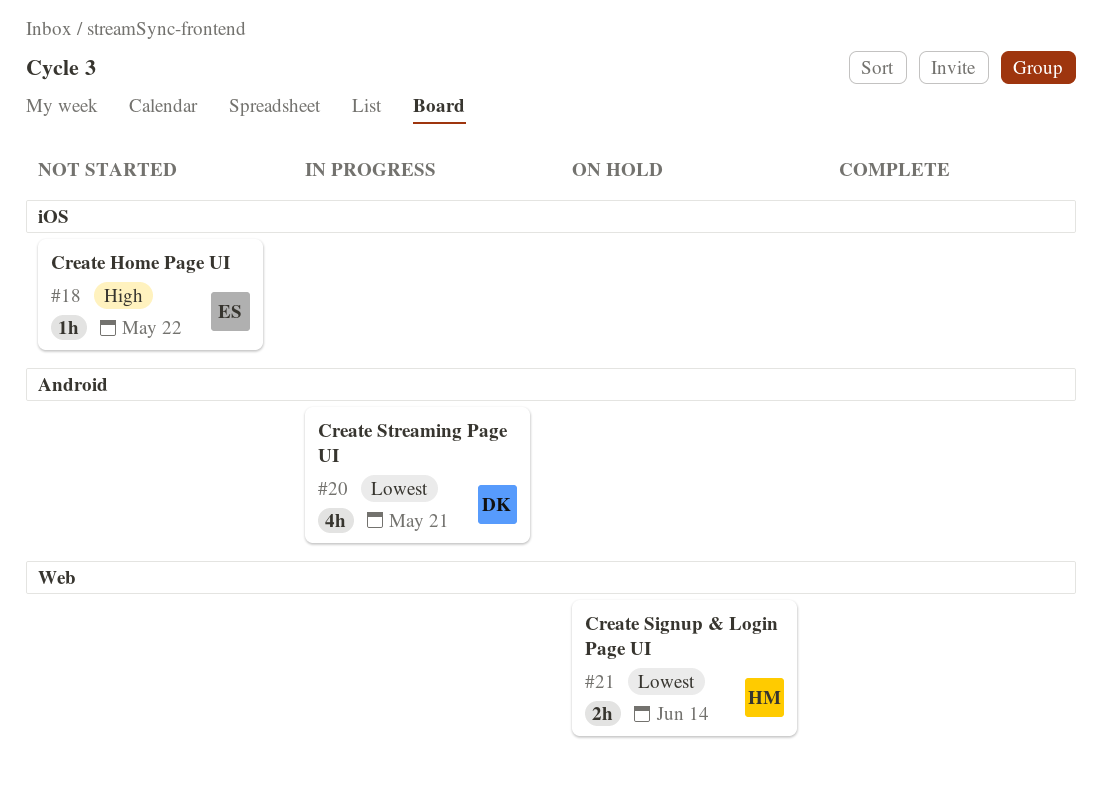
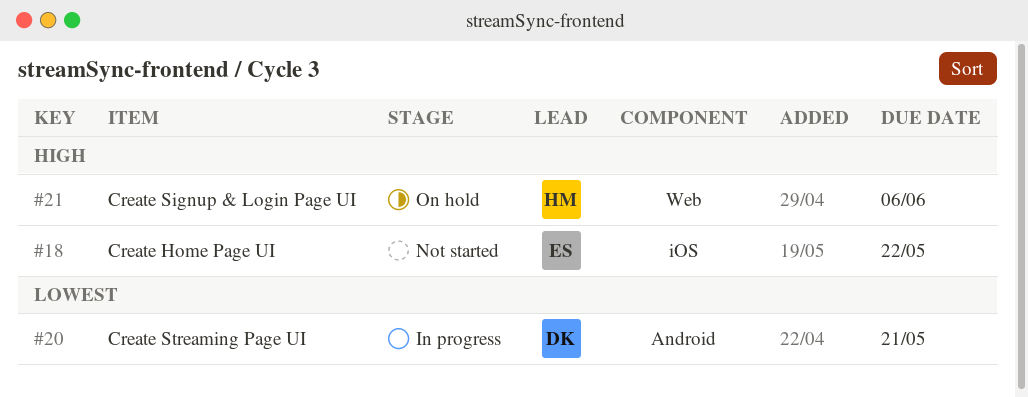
#21, priority: Lowest -> High
#21, due: Jun 14 -> Jun 6

